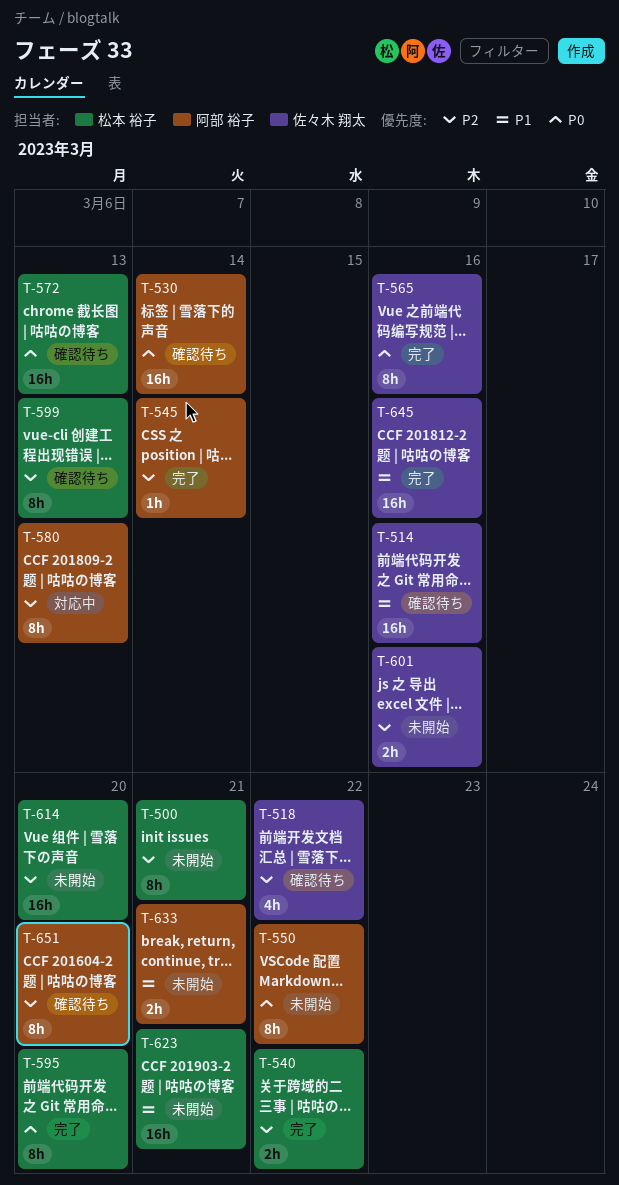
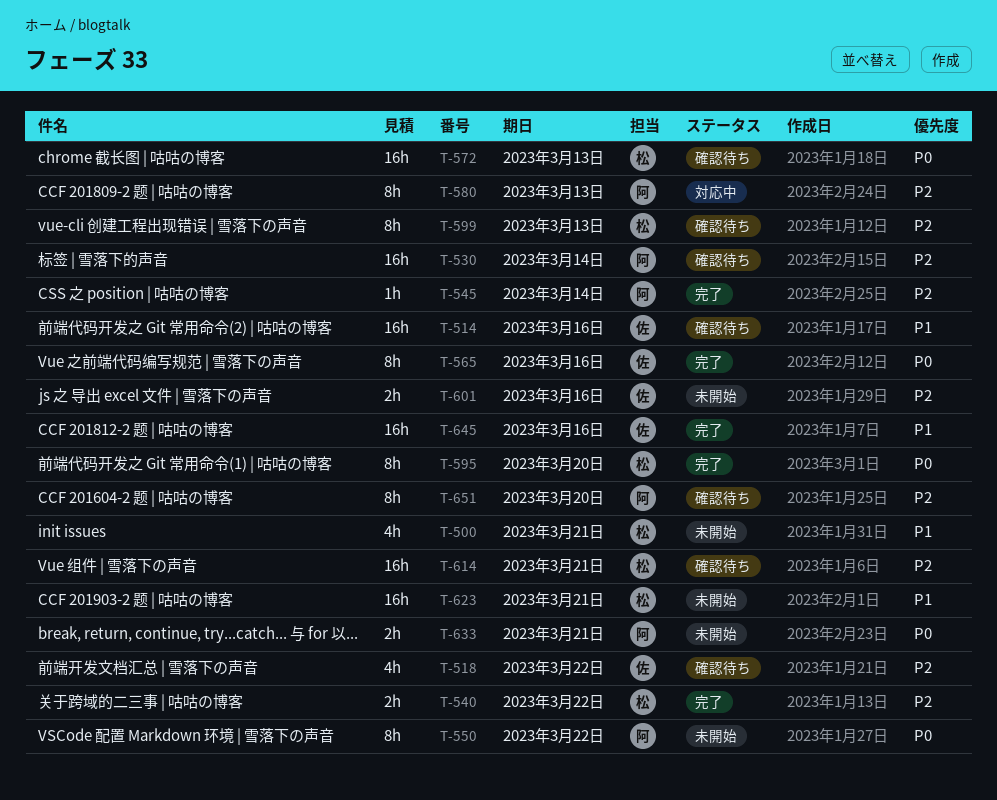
T-500, priority: P2 -> P1
T-500, estimate: 8h -> 4h
T-530, priority: P0 -> P2
T-614, status: 未開始 -> 確認待ち
T-614, due: Mar 20 -> Mar 21
T-633, priority: P1 -> P0

